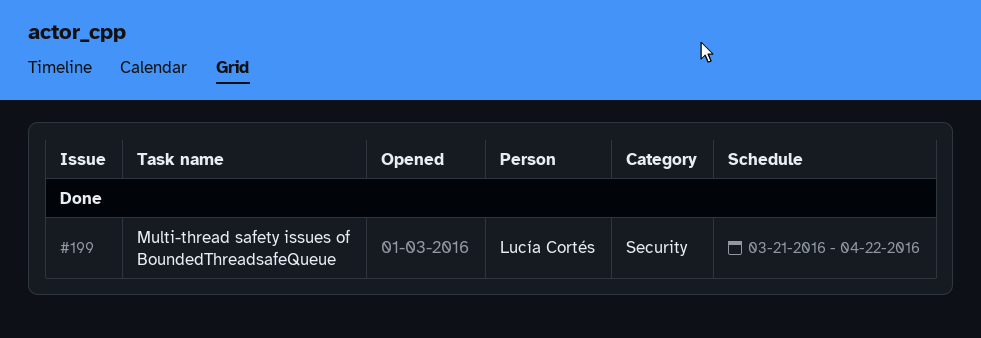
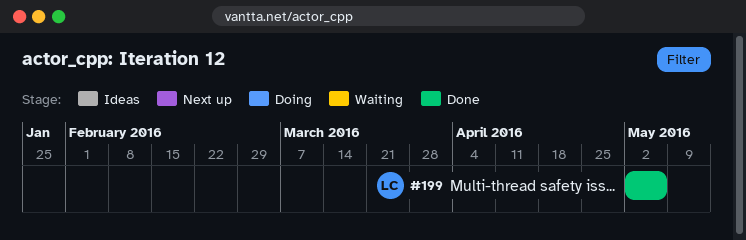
#199, start: Mar 21 -> May 2
#199, due: Apr 22 -> May 6

